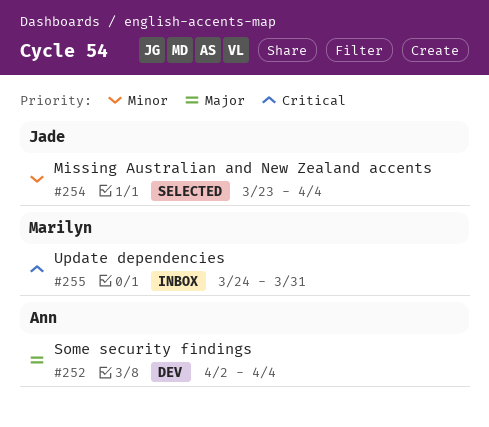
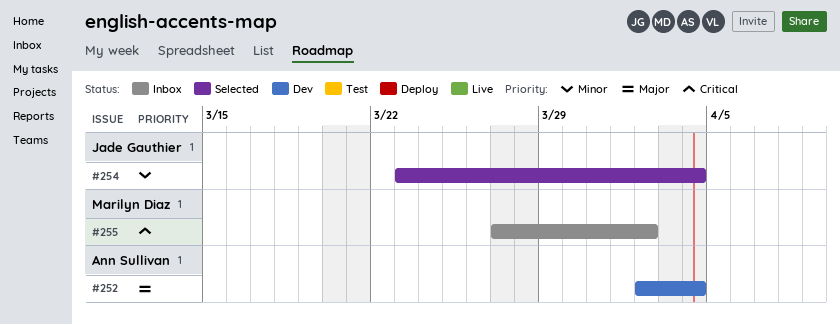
#255, start: Mar 24 -> Mar 27
#255, due: Mar 31 -> Apr 2

